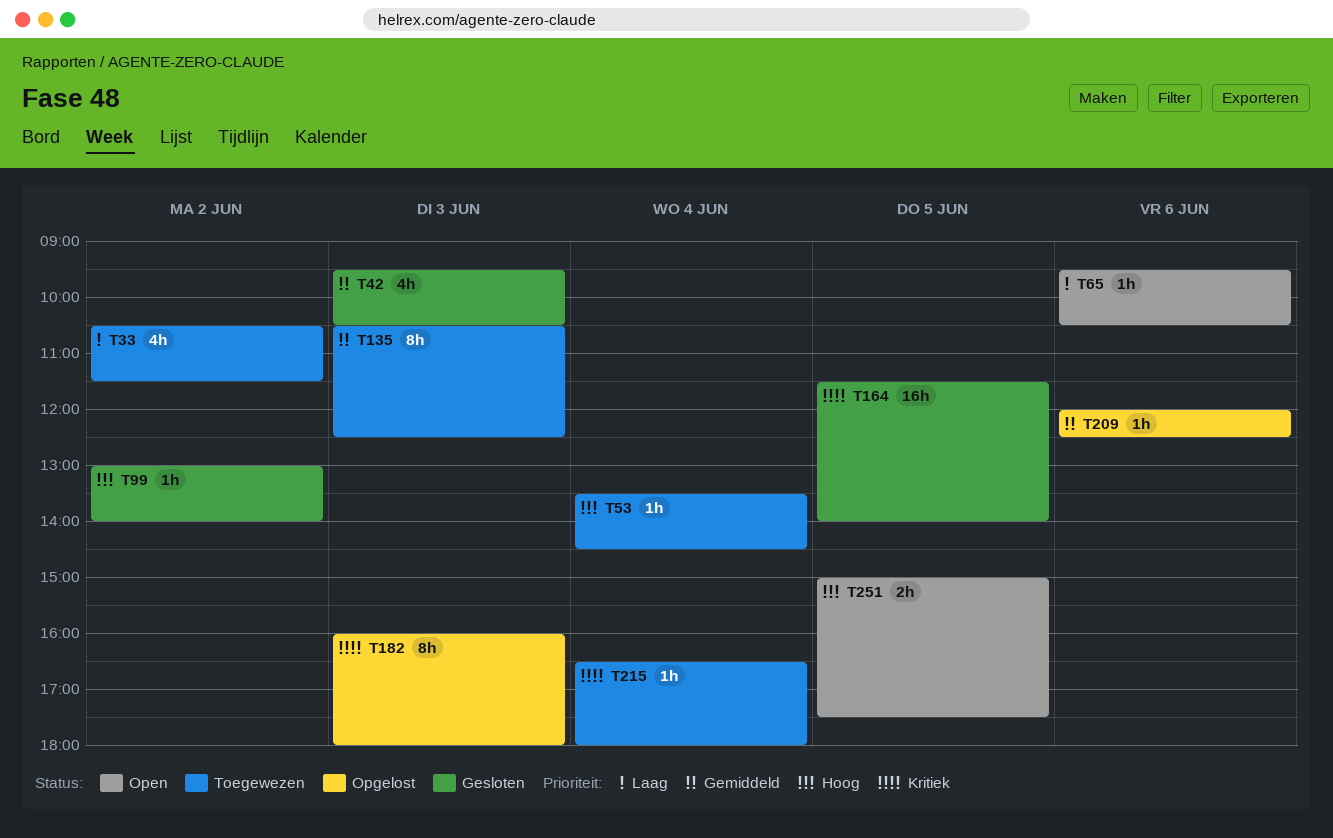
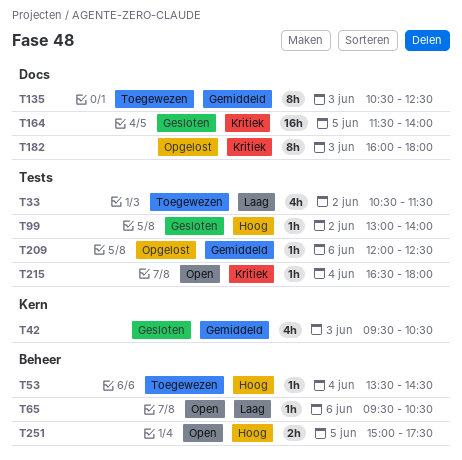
T215, status: Toegewezen -> Open

